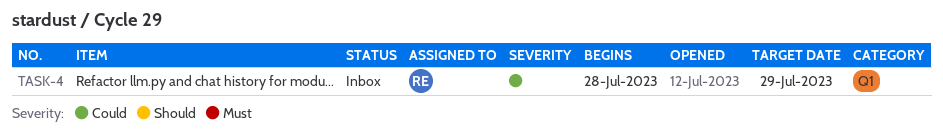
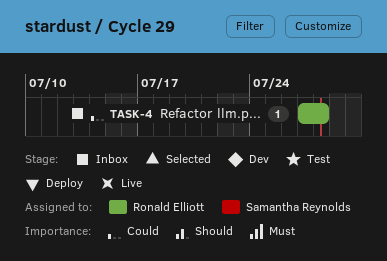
TASK-4, start: Jul 28 -> Jul 27
TASK-4, due: Jul 29 -> Jul 28

